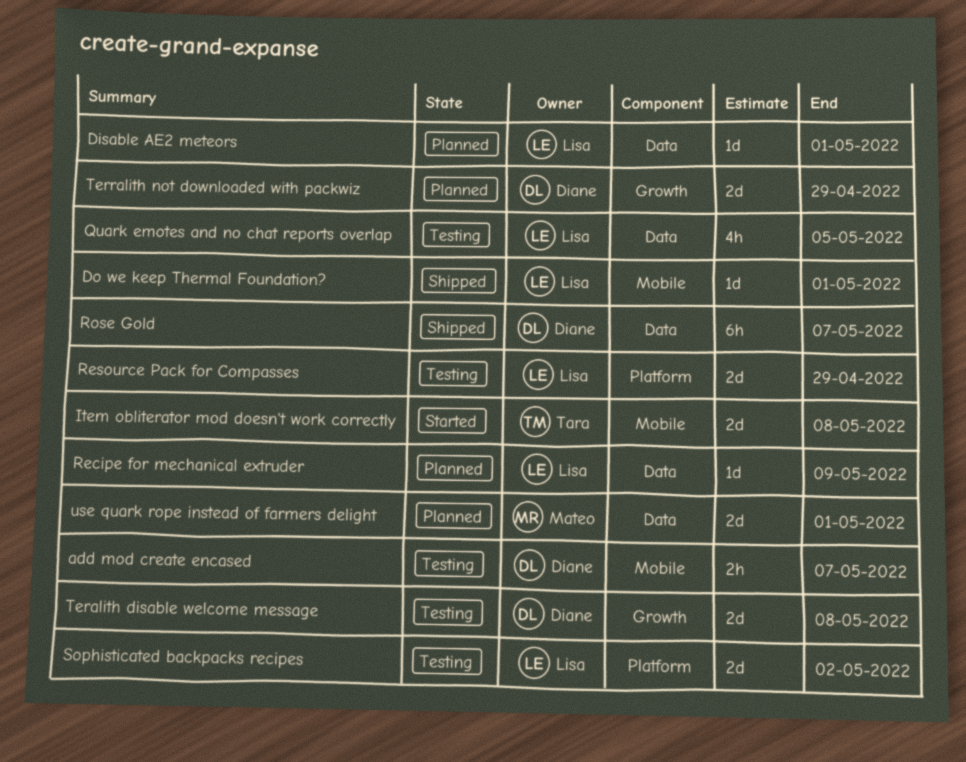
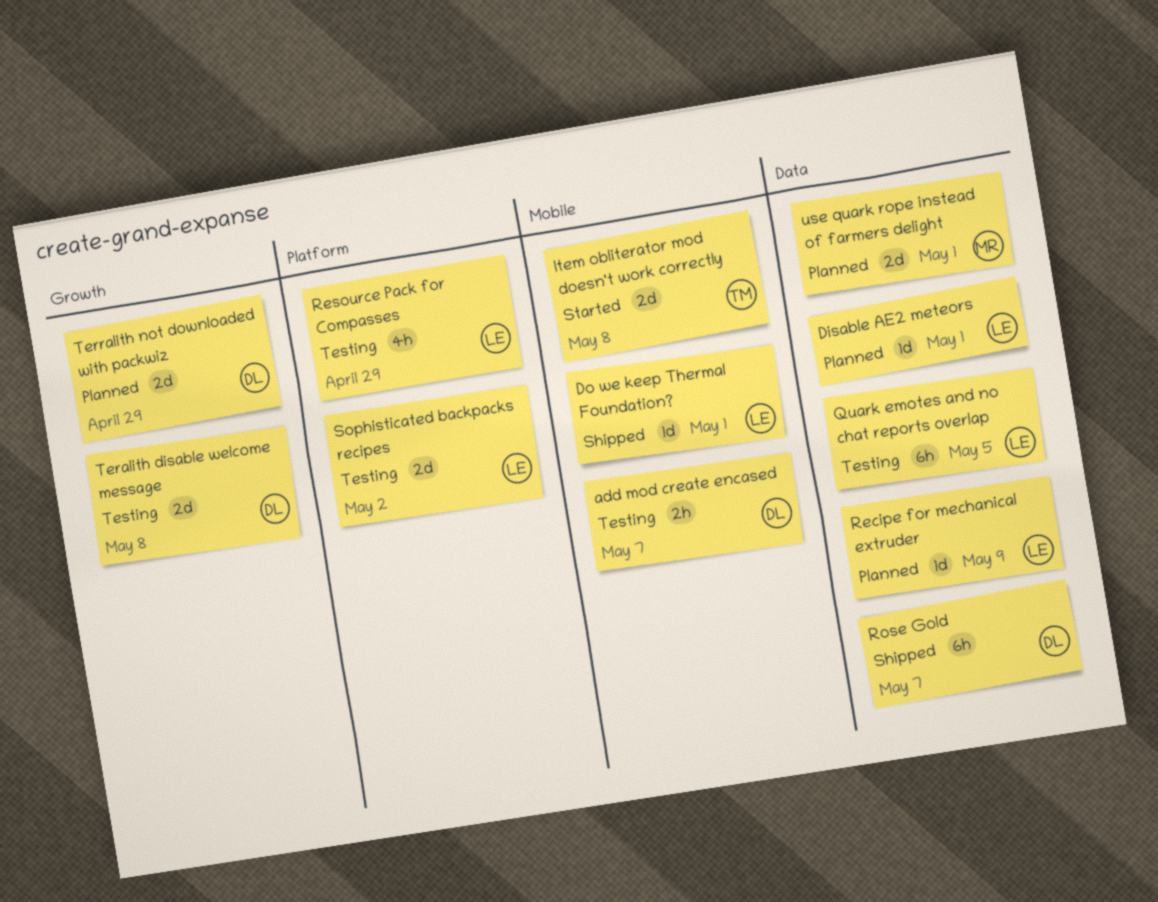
Quark emotes and no chat reports overlap, estimate: 4h -> 6h
Resource Pack for Compasses, estimate: 2d -> 4h

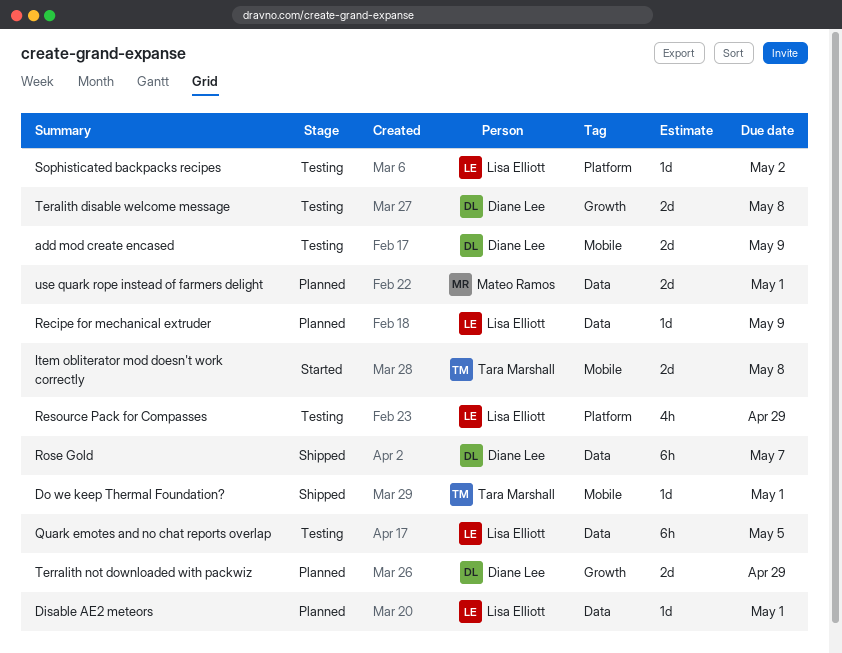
add mod create encased, estimate: 2h -> 2d
add mod create encased, due: May 7 -> May 9
Do we keep Thermal Foundation?, owner: Lisa Elliott -> Tara Marshall
Sophisticated backpacks recipes, estimate: 2d -> 1d

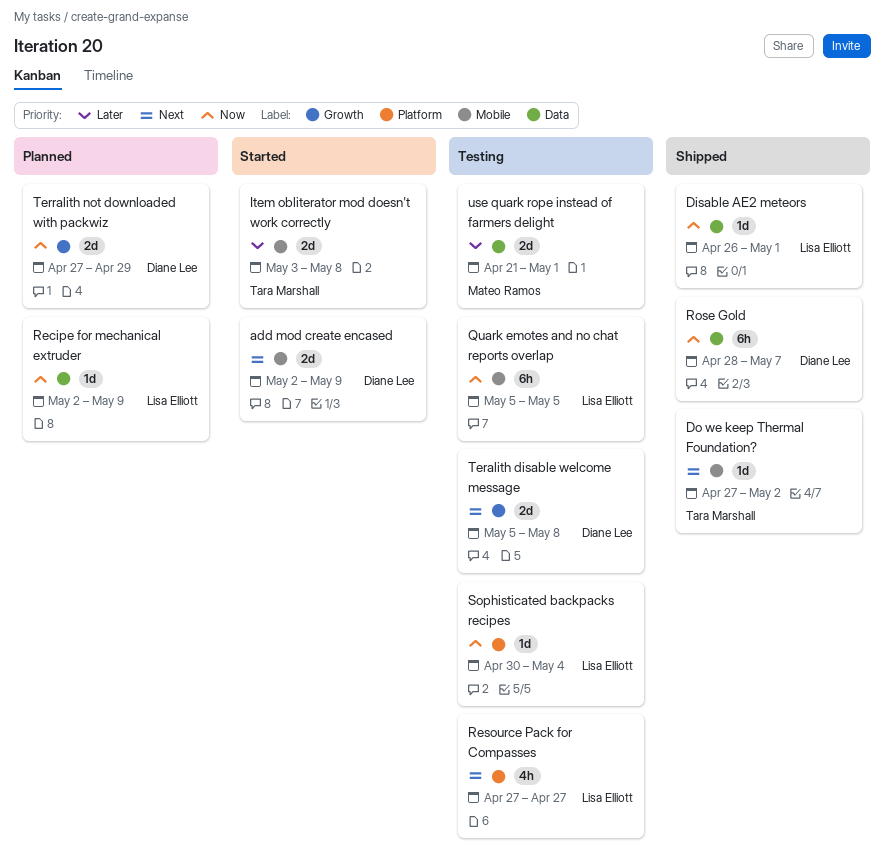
add mod create encased, status: Testing -> Started
Disable AE2 meteors, status: Planned -> Shipped
Do we keep Thermal Foundation?, due: May 1 -> May 2
Quark emotes and no chat reports overlap, label: Data -> Mobile
Resource Pack for Compasses, due: Apr 29 -> Apr 27
Sophisticated backpacks recipes, due: May 2 -> May 4
use quark rope instead of farmers delight, status: Planned -> Testing

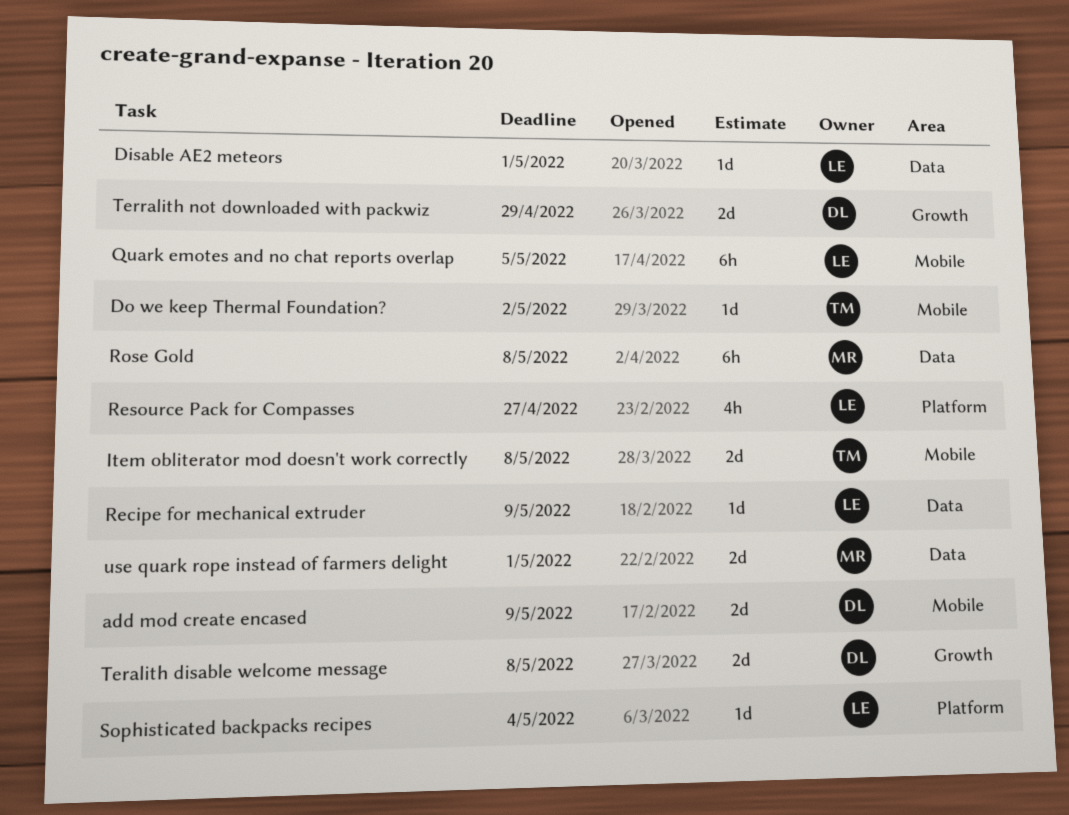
Rose Gold, owner: Diane Lee -> Mateo Ramos
Rose Gold, due: May 7 -> May 8

